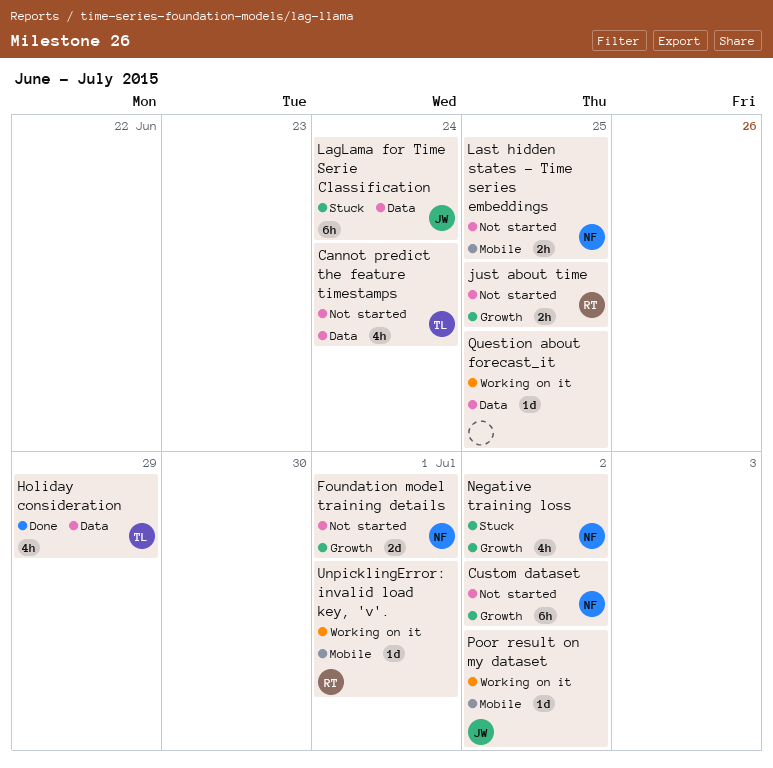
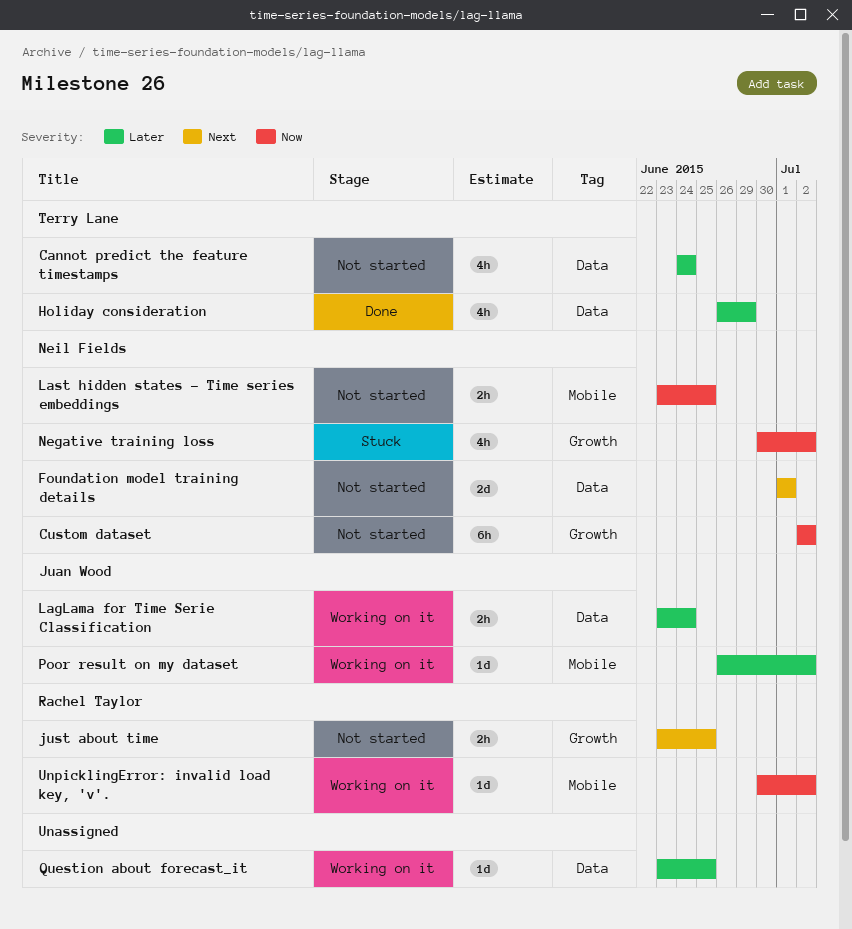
Foundation model training details, label: Growth -> Data
LagLama for Time Serie Classification, status: Stuck -> Working on it
LagLama for Time Serie Classification, estimate: 6h -> 2h
UnpicklingError: invalid load key, 'v'., due: Jul 1 -> Jul 2

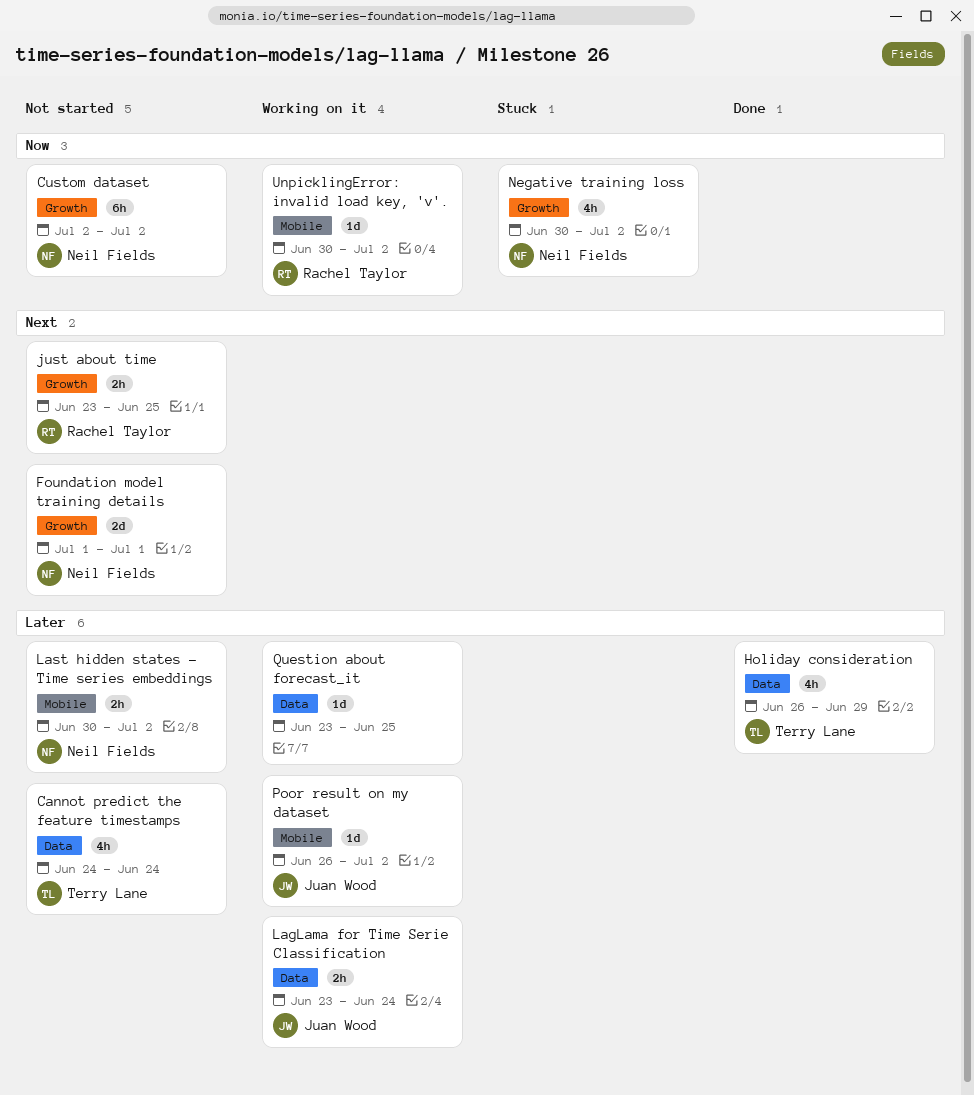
Foundation model training details, label: Data -> Growth
Last hidden states - Time series embeddings, priority: Now -> Later
Last hidden states - Time series embeddings, start: Jun 23 -> Jun 30
Last hidden states - Time series embeddings, due: Jun 25 -> Jul 2

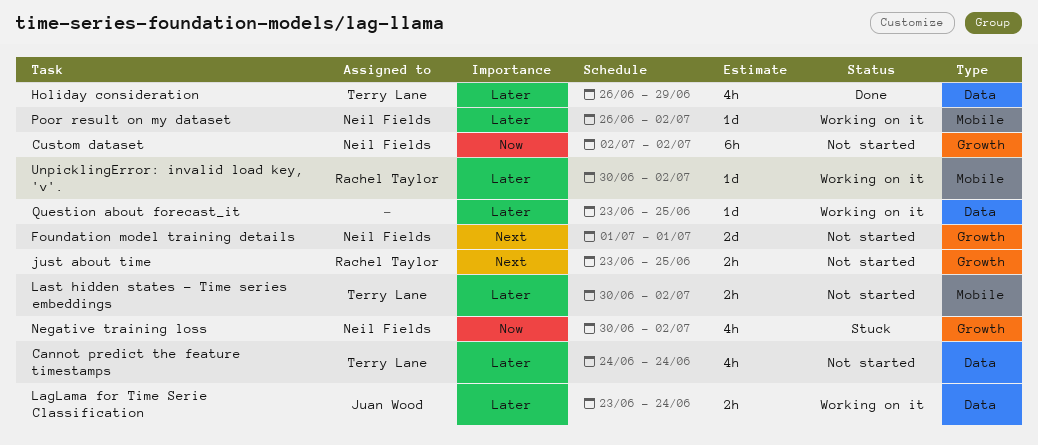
Last hidden states - Time series embeddings, owner: Neil Fields -> Terry Lane
Poor result on my dataset, owner: Juan Wood -> Neil Fields
UnpicklingError: invalid load key, 'v'., priority: Now -> Later

